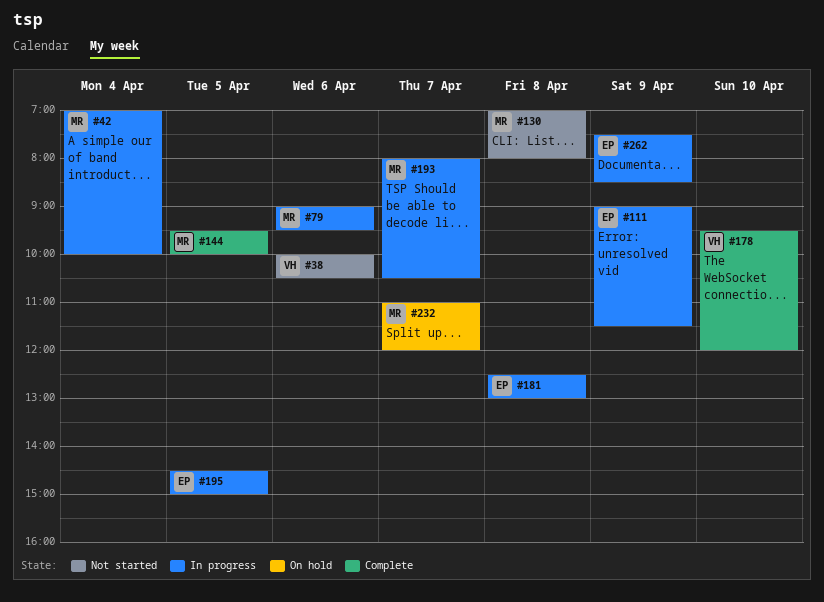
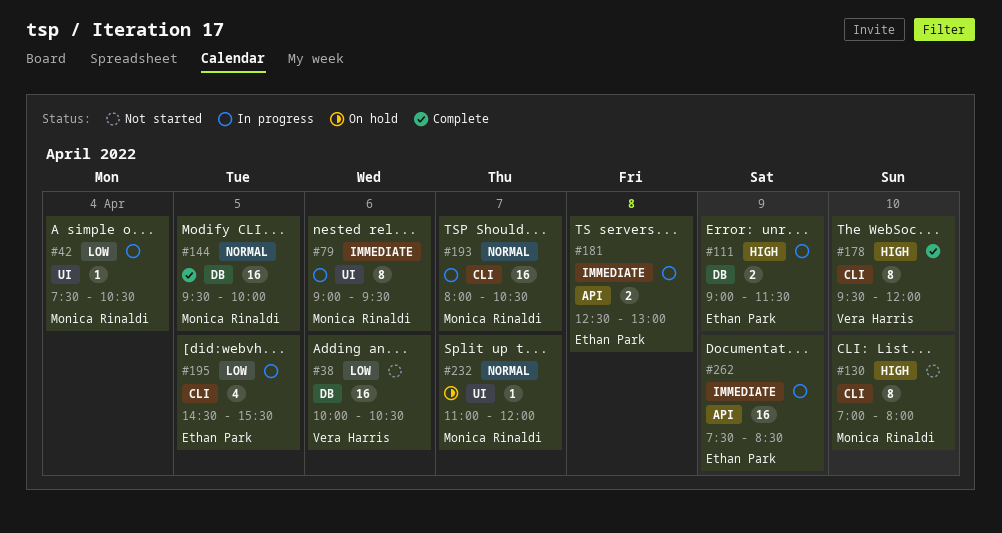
#42, begins: 07:00 -> 07:30
#42, ends: 10:00 -> 10:30
#130, day: Apr 8 -> Apr 10
#195, ends: 15:00 -> 15:30

